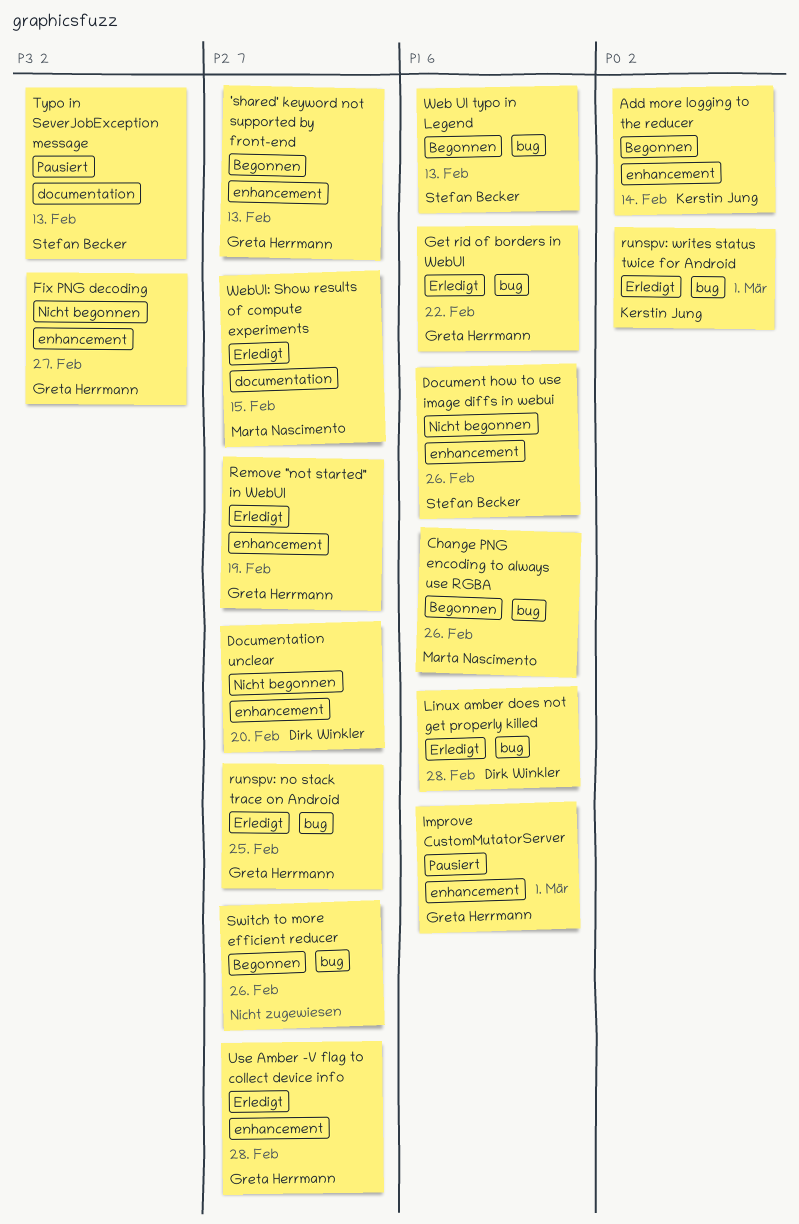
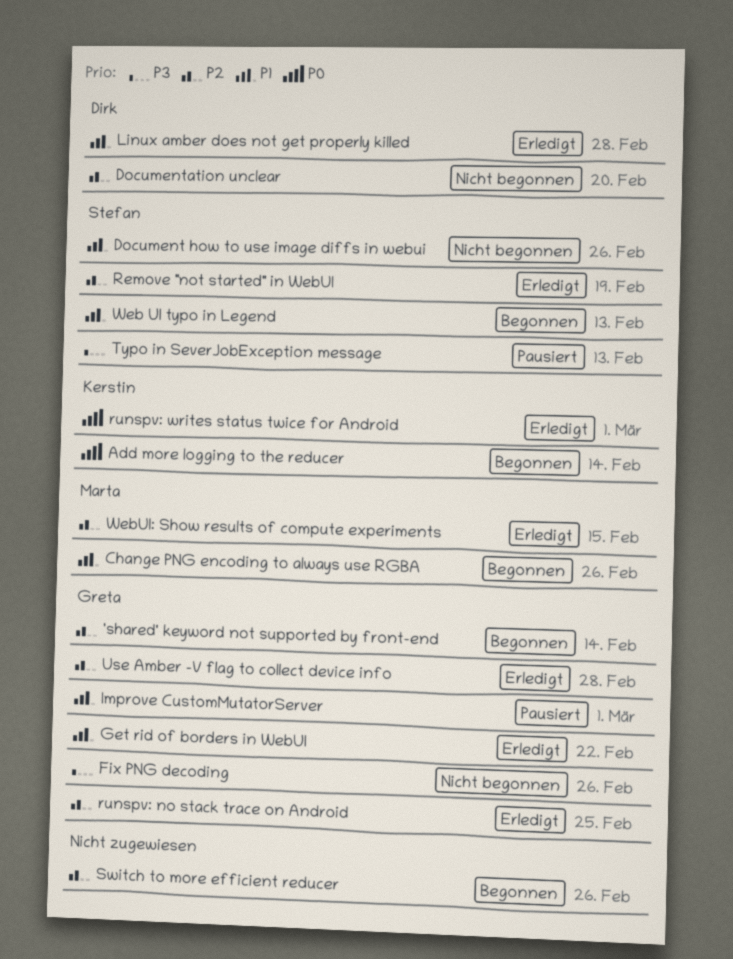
'shared' keyword not supported by front-end, due: Feb 13 -> Feb 14
Fix PNG decoding, due: Feb 27 -> Feb 26
Remove "not started" in WebUI, owner: Greta Herrmann -> Stefan Becker

